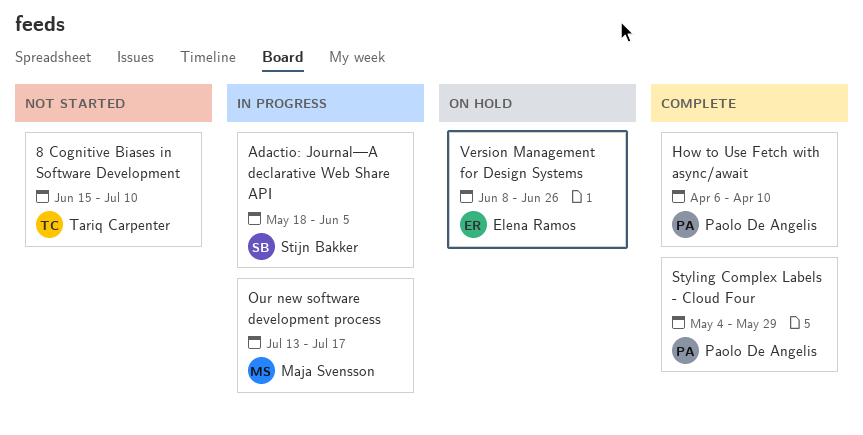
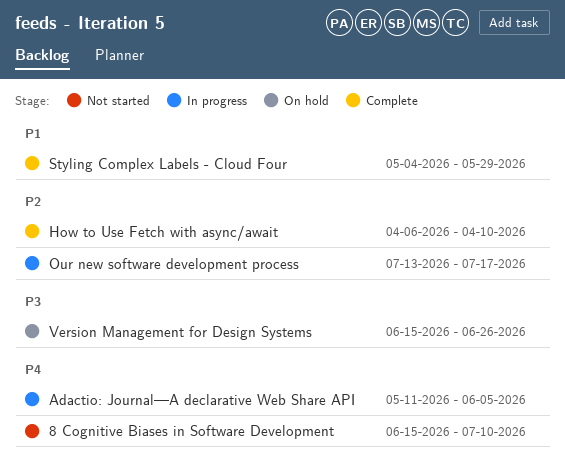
Adactio: Journal—A declarative Web Share API, start: May 18 -> May 11
Version Management for Design Systems, start: Jun 8 -> Jun 15

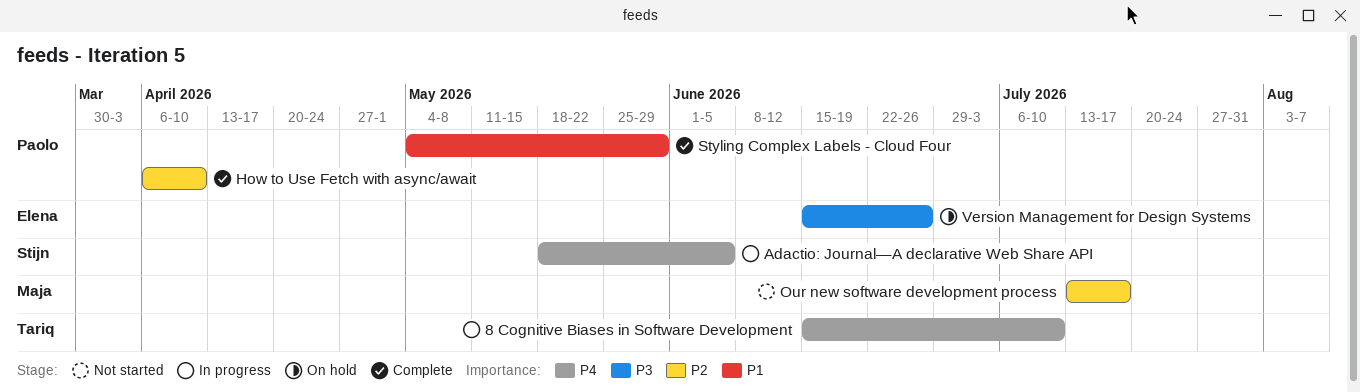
8 Cognitive Biases in Software Development, status: Not started -> In progress
Adactio: Journal—A declarative Web Share API, start: May 11 -> May 18
Our new software development process, status: In progress -> Not started

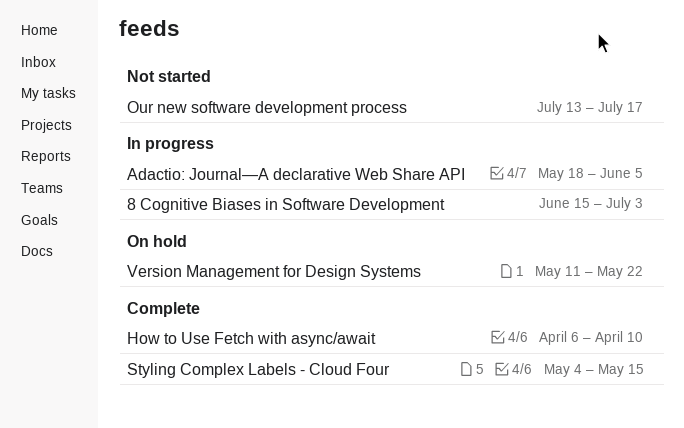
8 Cognitive Biases in Software Development, due: Jul 10 -> Jul 3
Styling Complex Labels - Cloud Four, due: May 29 -> May 15
Version Management for Design Systems, start: Jun 15 -> May 11
Version Management for Design Systems, due: Jun 26 -> May 22

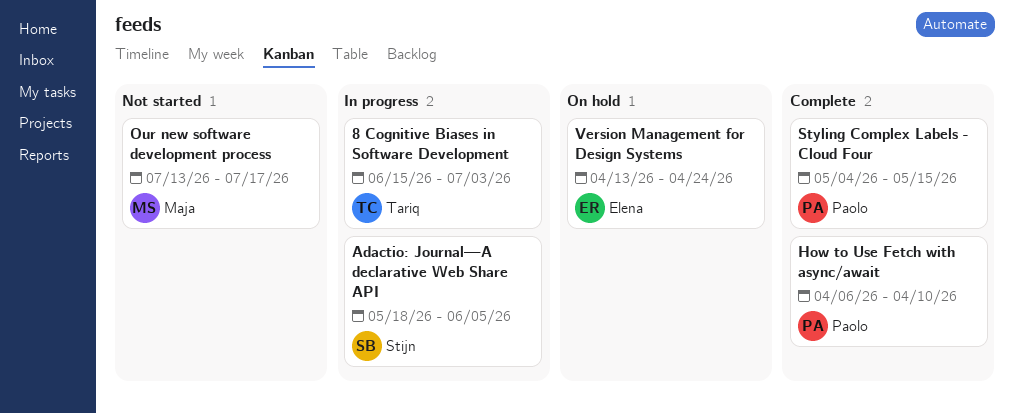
Version Management for Design Systems, start: May 11 -> Apr 13
Version Management for Design Systems, due: May 22 -> Apr 24

